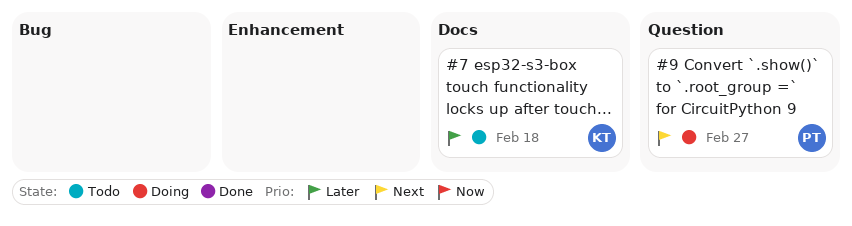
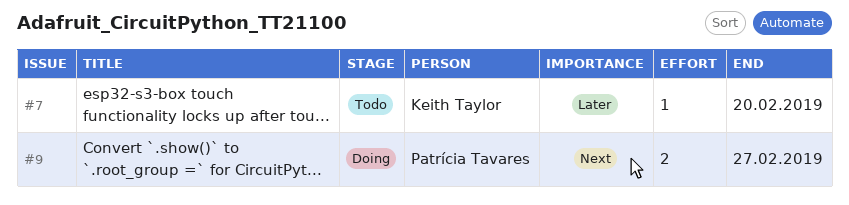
#7, due: Feb 18 -> Feb 20

